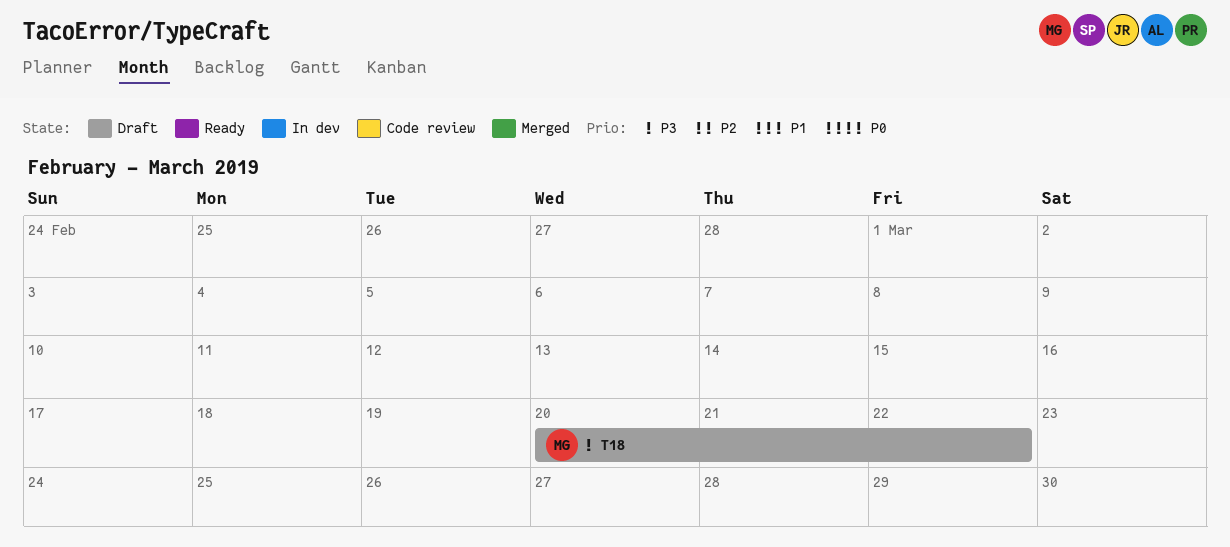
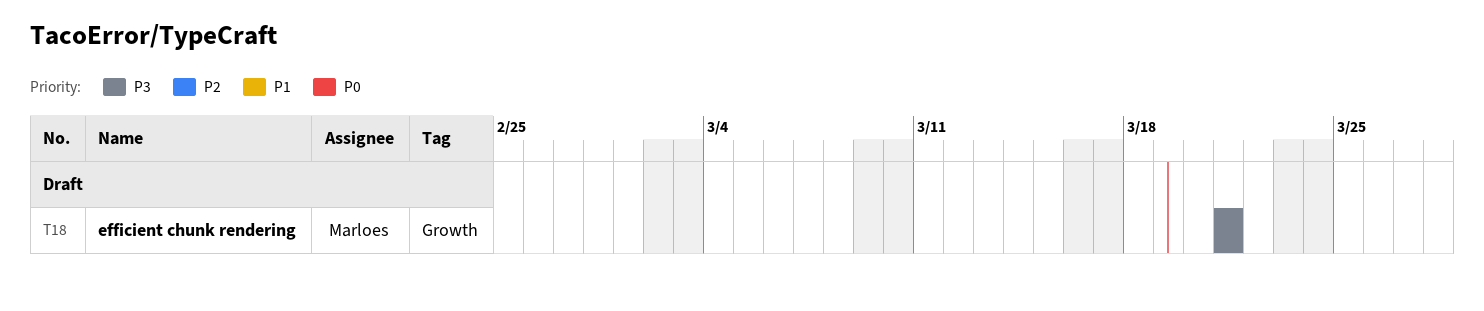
T18, start: Mar 20 -> Mar 21
T18, due: Mar 22 -> Mar 21

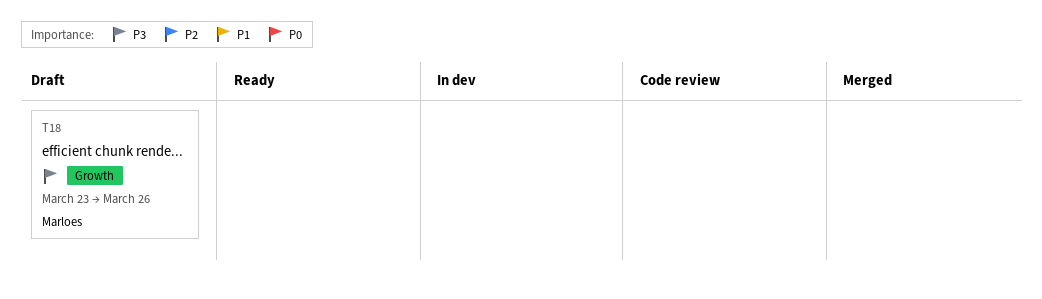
T18, start: Mar 21 -> Mar 23
T18, due: Mar 21 -> Mar 26

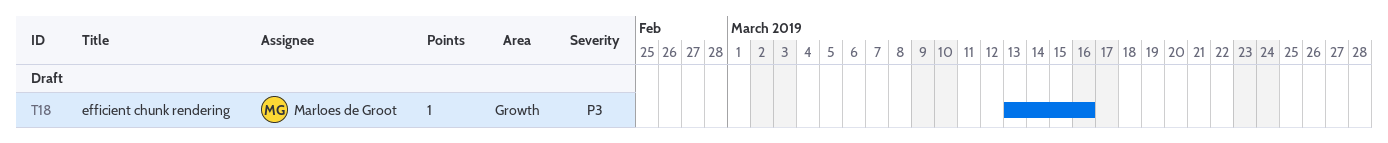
T18, start: Mar 23 -> Mar 13
T18, due: Mar 26 -> Mar 16

